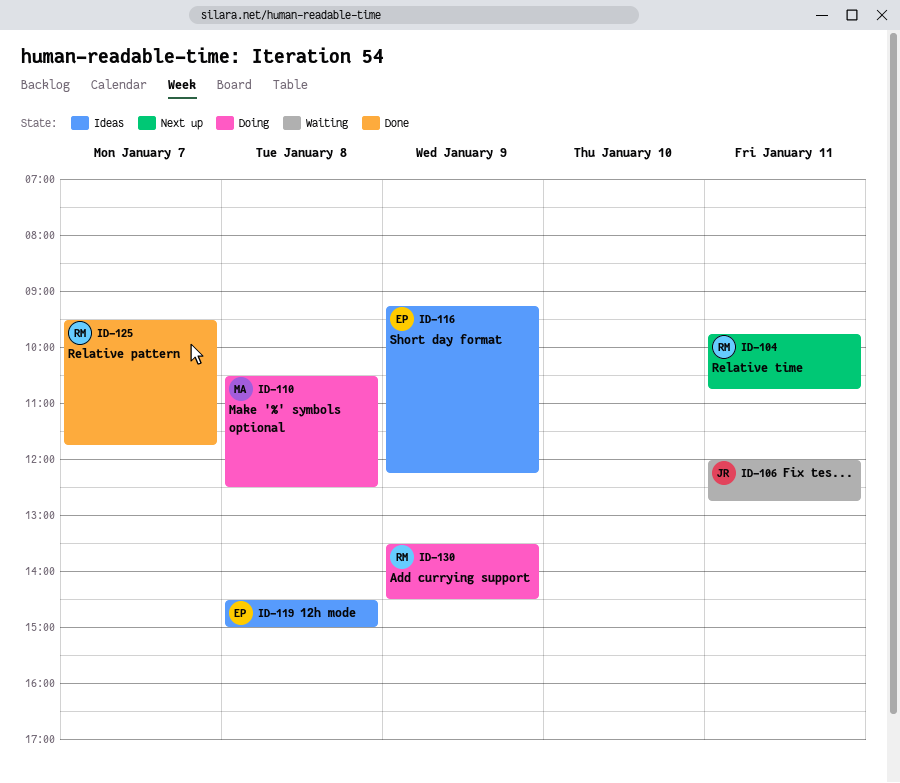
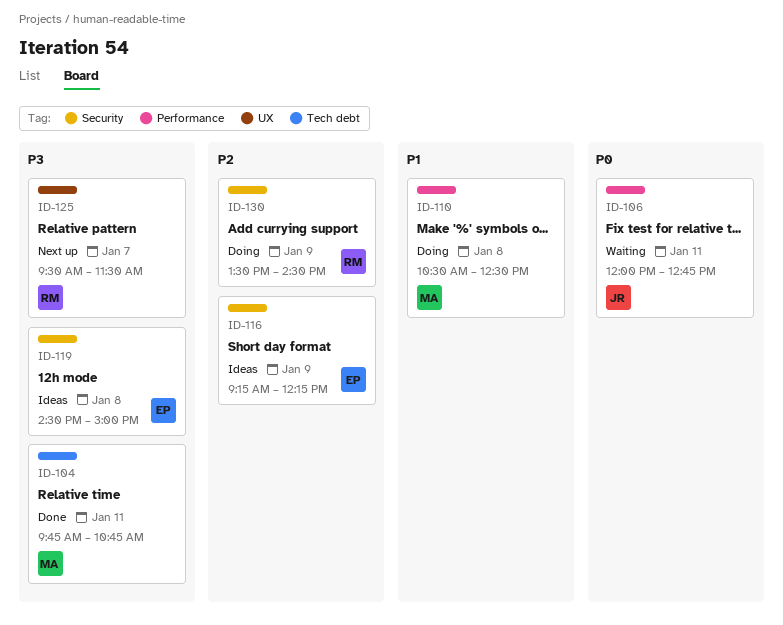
ID-104, status: Next up -> Done
ID-104, owner: RM -> MA
ID-125, status: Done -> Next up
ID-125, ends: 11:45 -> 11:30

